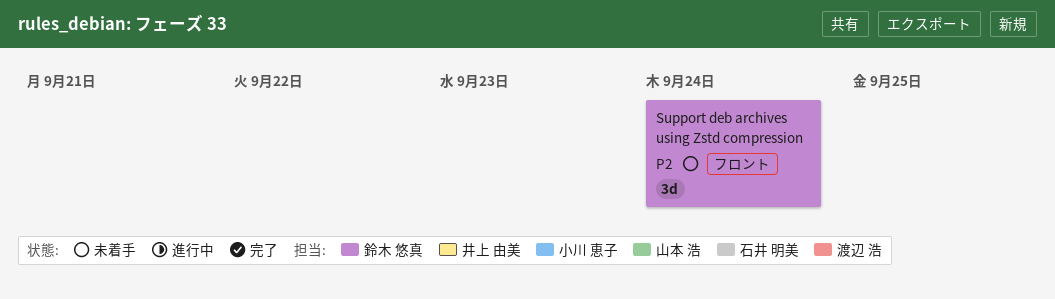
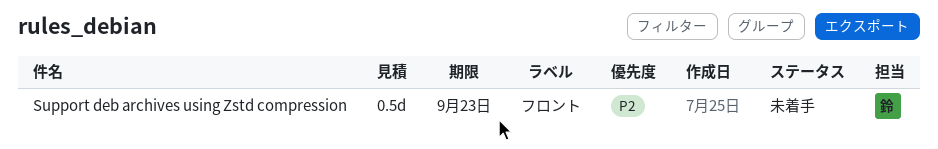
Support deb archives using Zstd compression, estimate: 3d -> 0.5d
Support deb archives using Zstd compression, due: Sep 24 -> Sep 23

